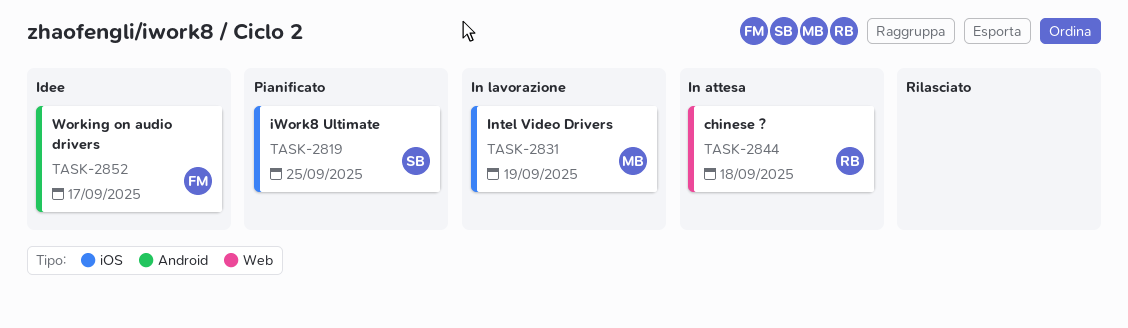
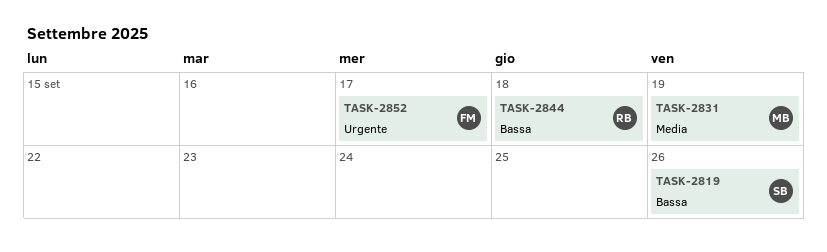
TASK-2819, due: Sep 25 -> Sep 26

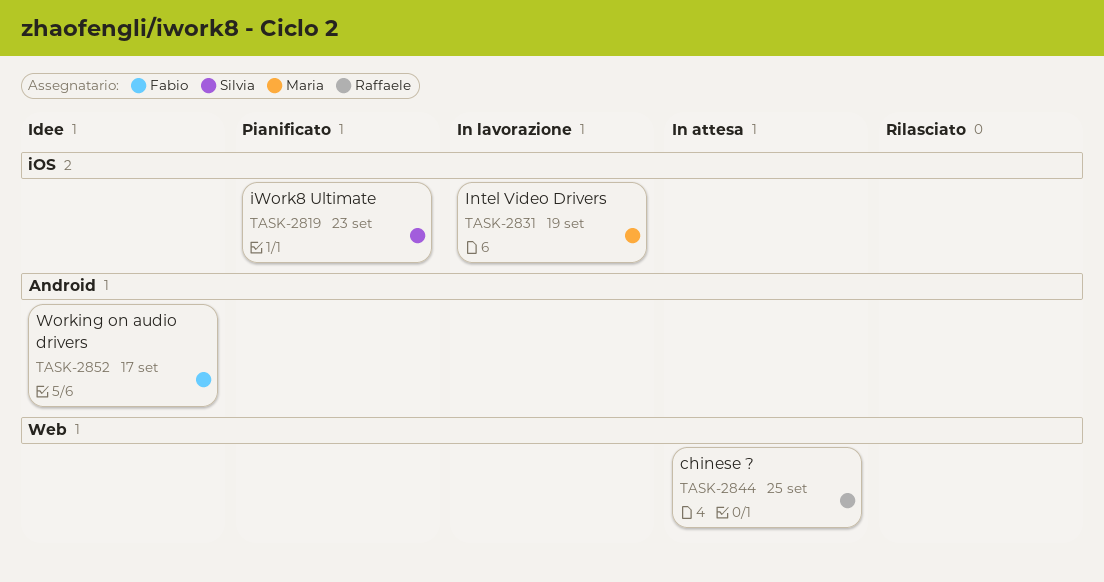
TASK-2819, due: Sep 26 -> Sep 23
TASK-2844, due: Sep 18 -> Sep 25

